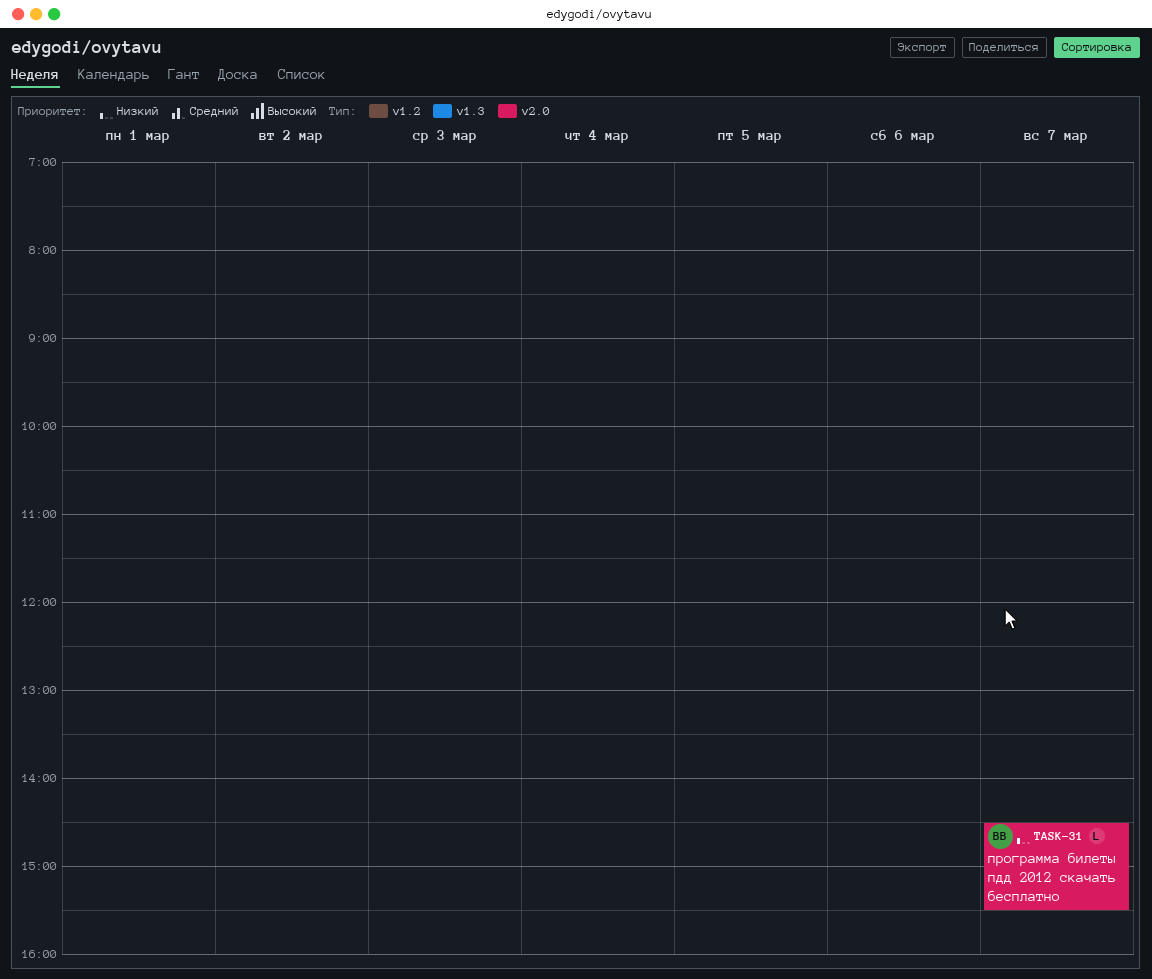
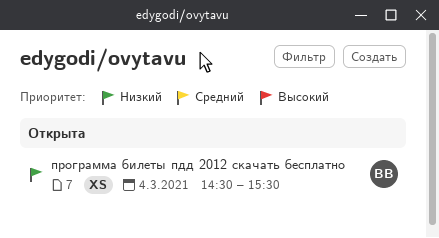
программа билеты пдд 2012 скачать бесплатно, estimate: L -> XS
программа билеты пдд 2012 скачать бесплатно, day: Mar 7 -> Mar 4

